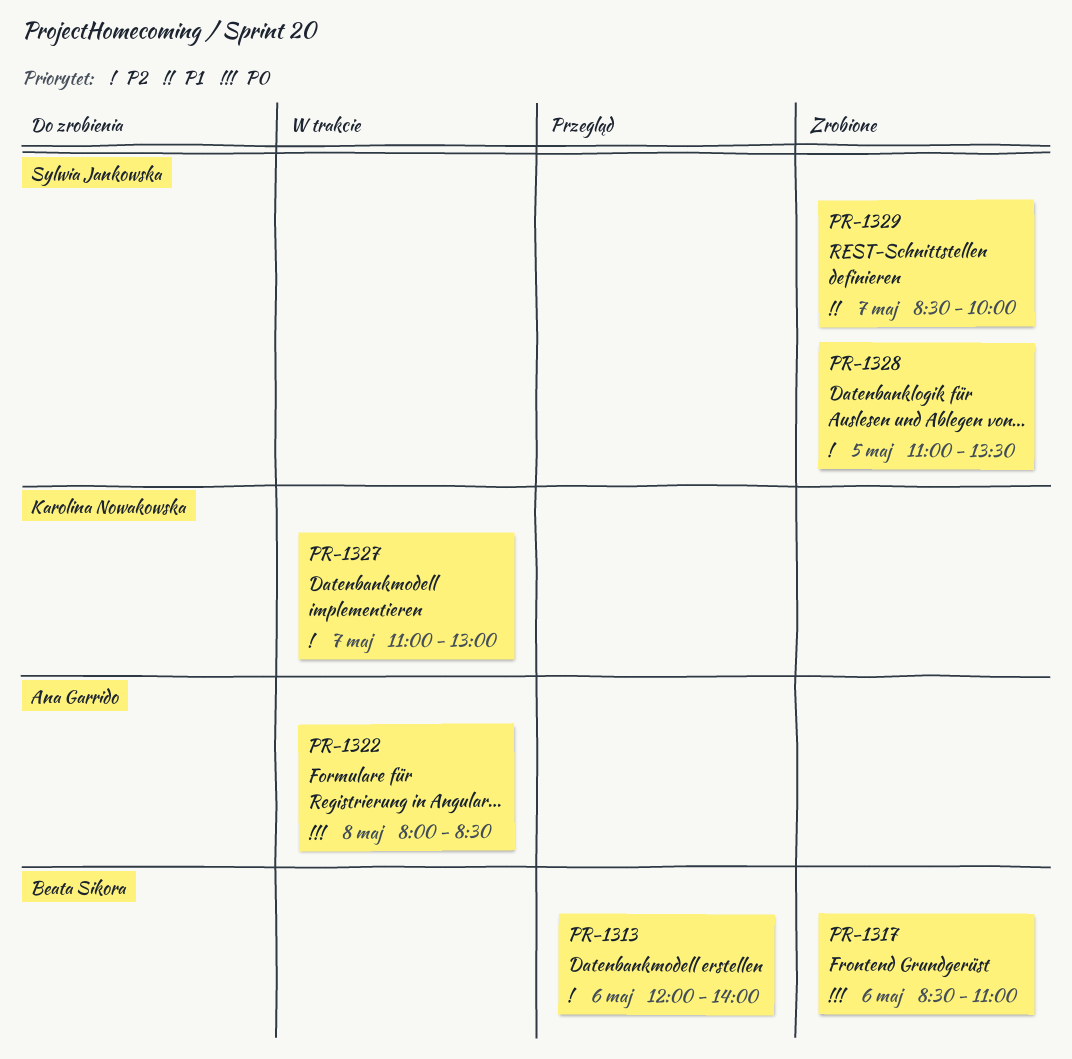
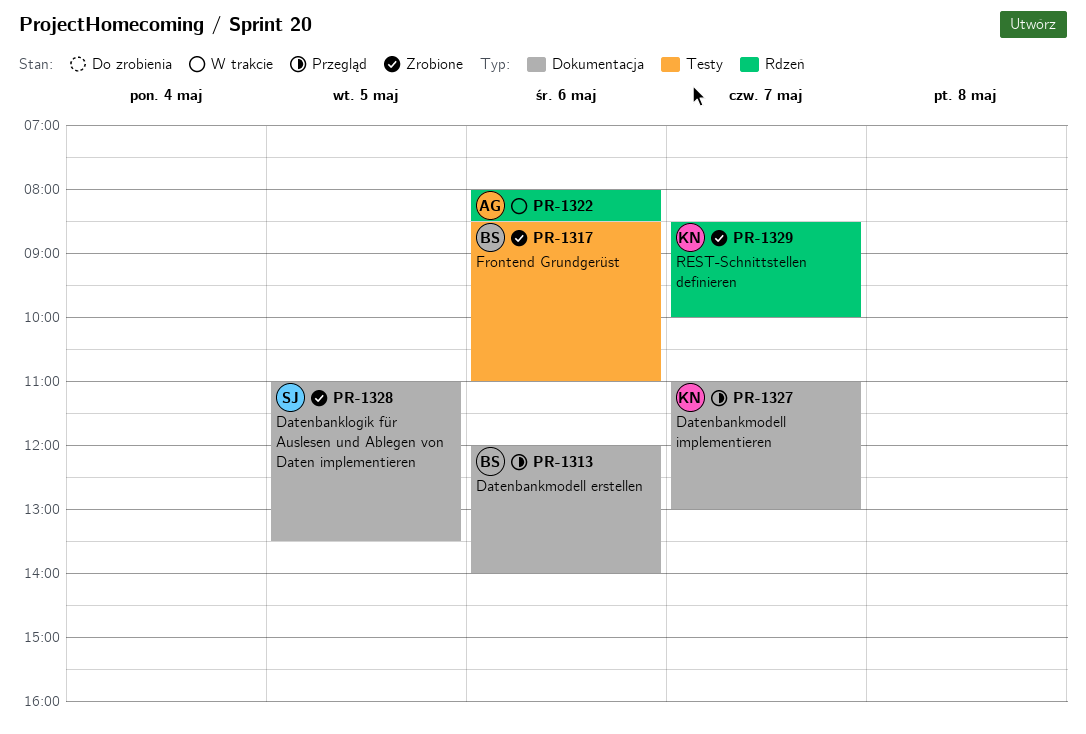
PR-1322, day: May 8 -> May 6
PR-1327, status: W trakcie -> Przegląd
PR-1329, owner: Sylwia Jankowska -> Karolina Nowakowska

